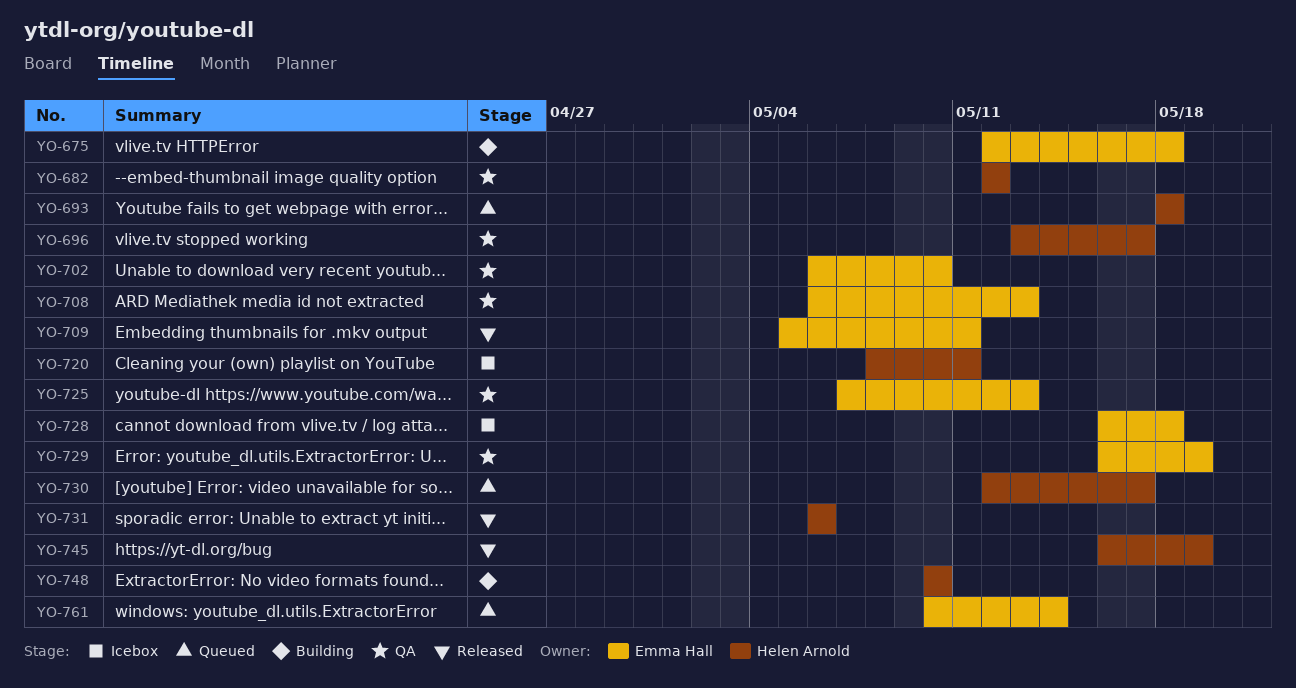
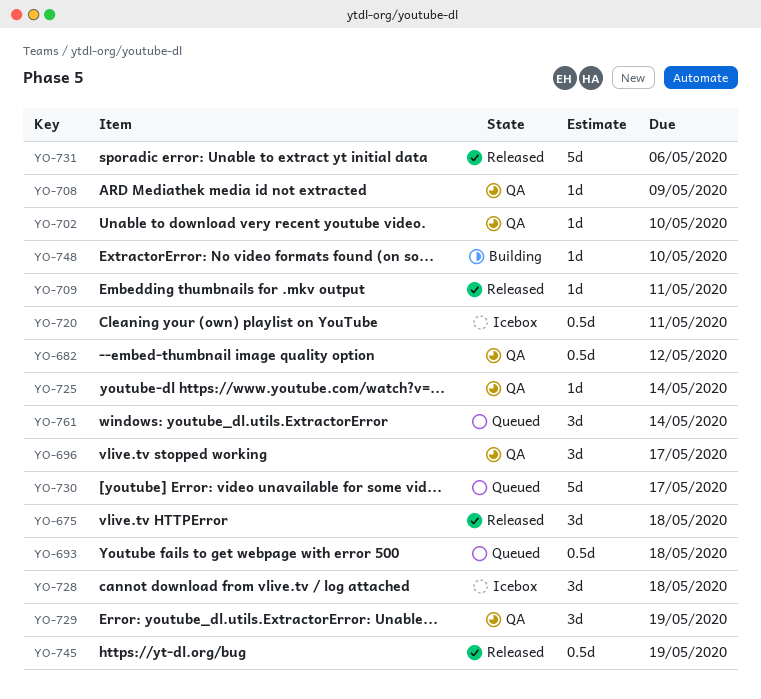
YO-675, status: Building -> Released
YO-708, due: May 13 -> May 9
YO-725, due: May 13 -> May 14

